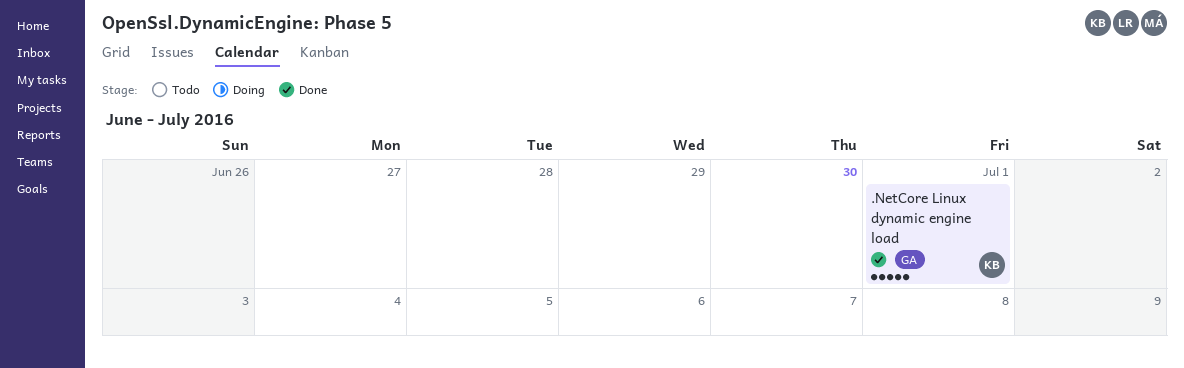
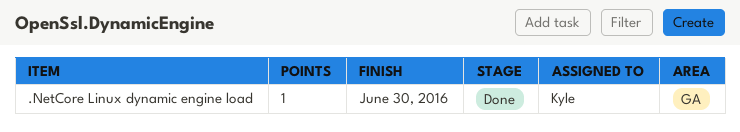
.NetCore Linux dynamic engine load, estimate: 5 -> 1
.NetCore Linux dynamic engine load, due: Jul 1 -> Jun 30

